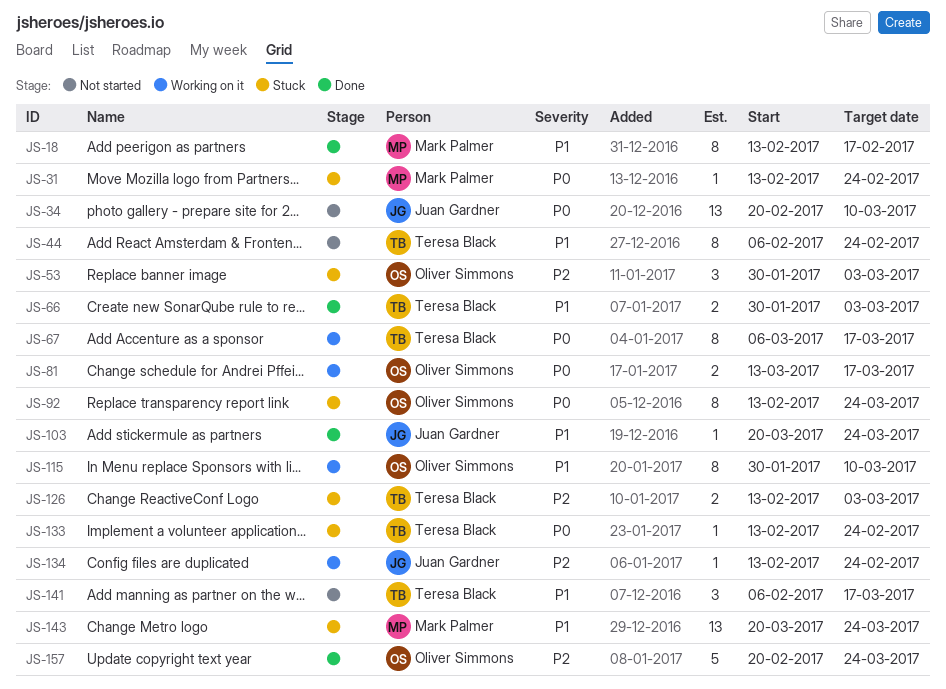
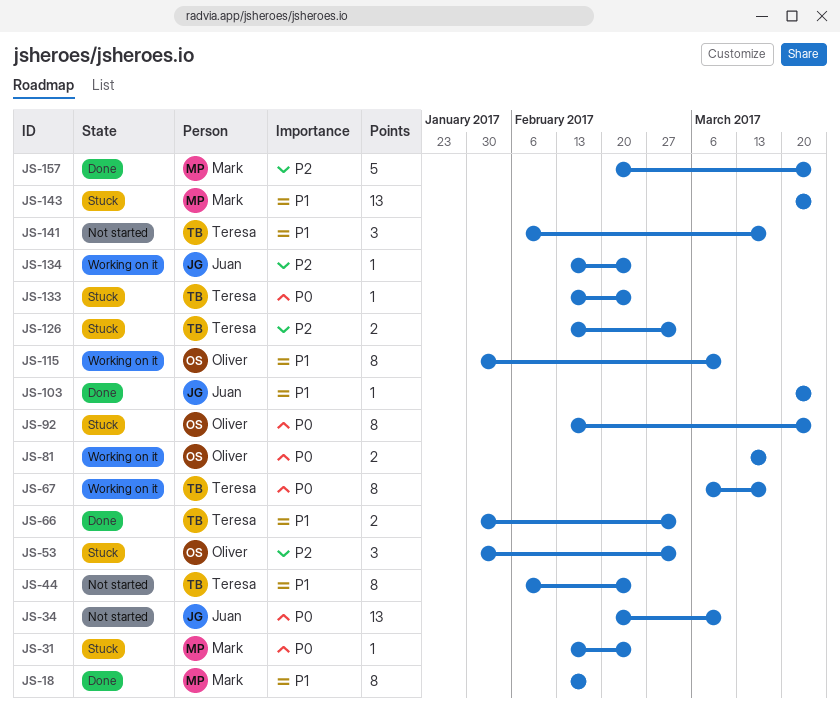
JS-157, owner: Oliver Simmons -> Mark Palmer

